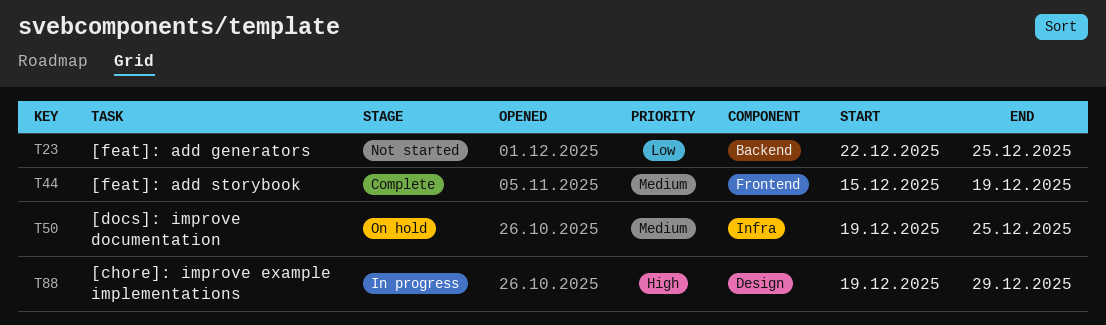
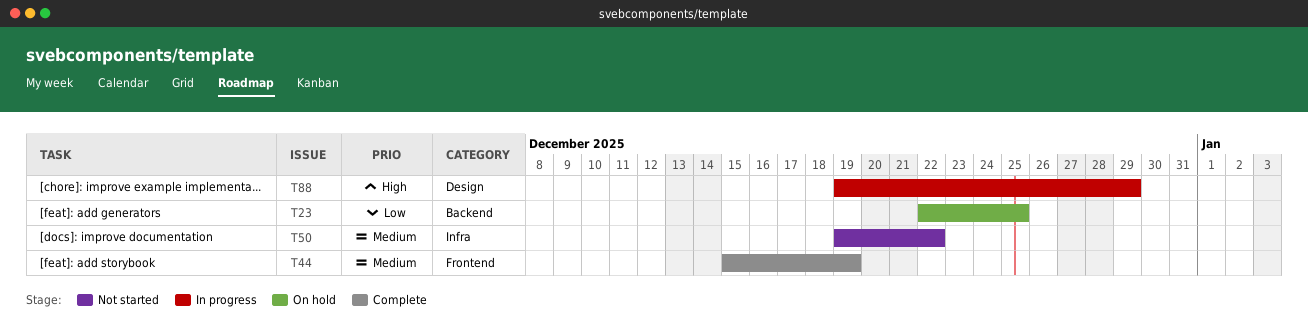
T23, status: Not started -> On hold
T50, status: On hold -> Not started
T50, due: Dec 25 -> Dec 22

